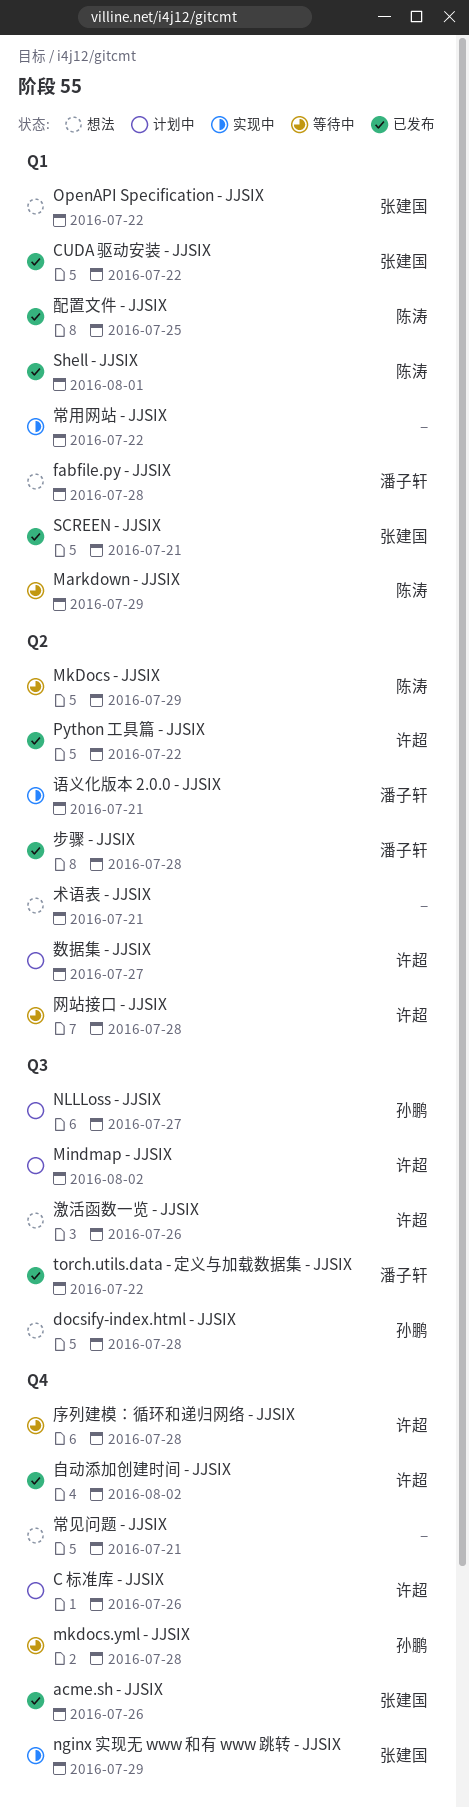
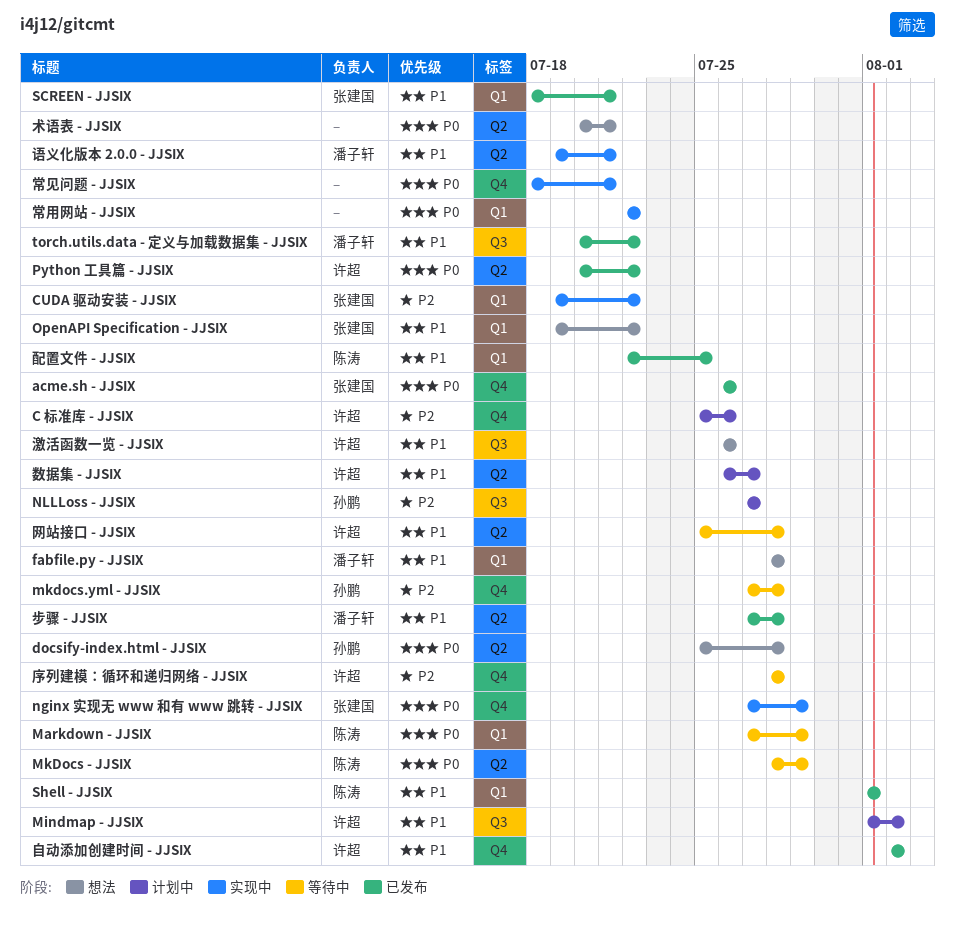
CUDA 驱动安装 - JJSIX, status: 已发布 -> 实现中
docsify-index.html - JJSIX, label: Q3 -> Q2
常见问题 - JJSIX, status: 想法 -> 实现中

